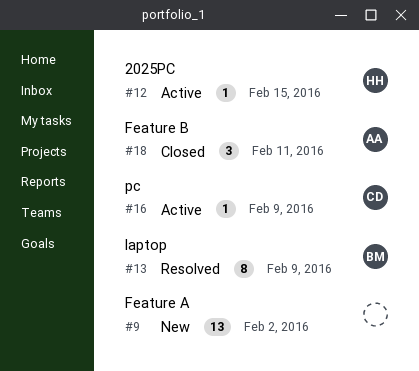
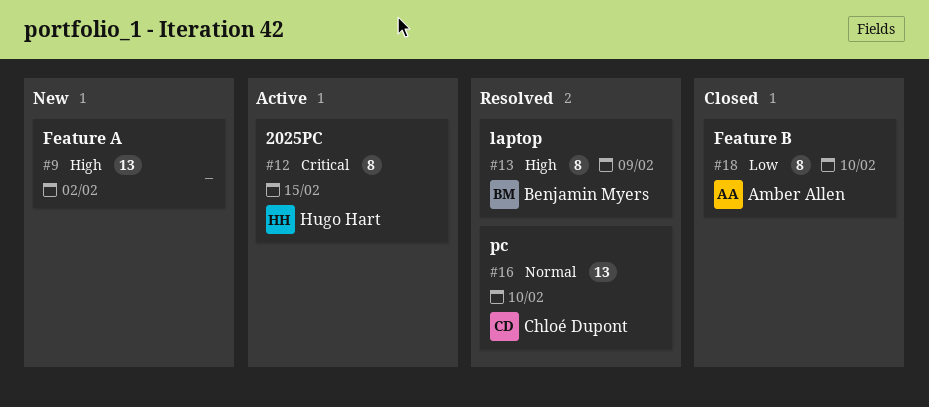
#12, estimate: 1 -> 8
#16, status: Active -> Resolved
#16, estimate: 1 -> 13
#16, due: Feb 9 -> Feb 10
#18, estimate: 3 -> 8
#18, due: Feb 11 -> Feb 10

